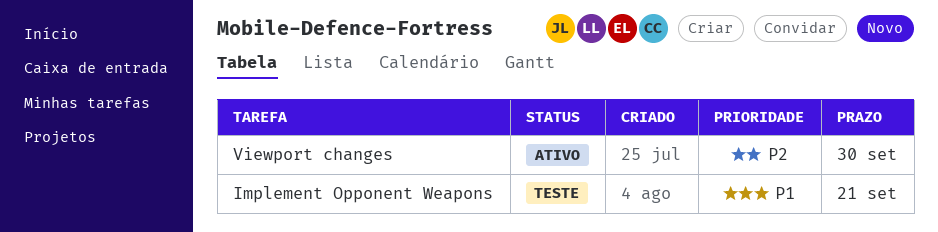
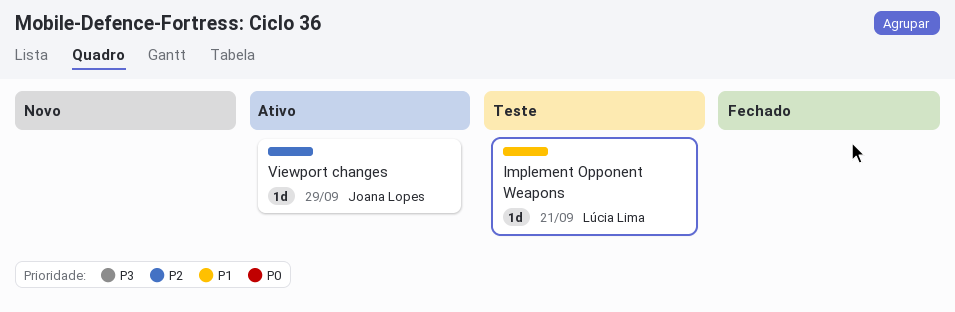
Viewport changes, due: Sep 30 -> Sep 29

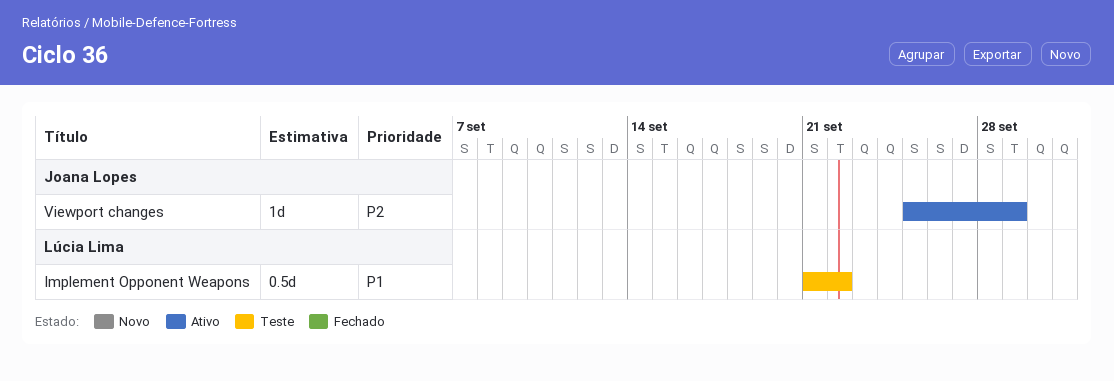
Implement Opponent Weapons, estimate: 1d -> 0.5d
Implement Opponent Weapons, due: Sep 21 -> Sep 22

